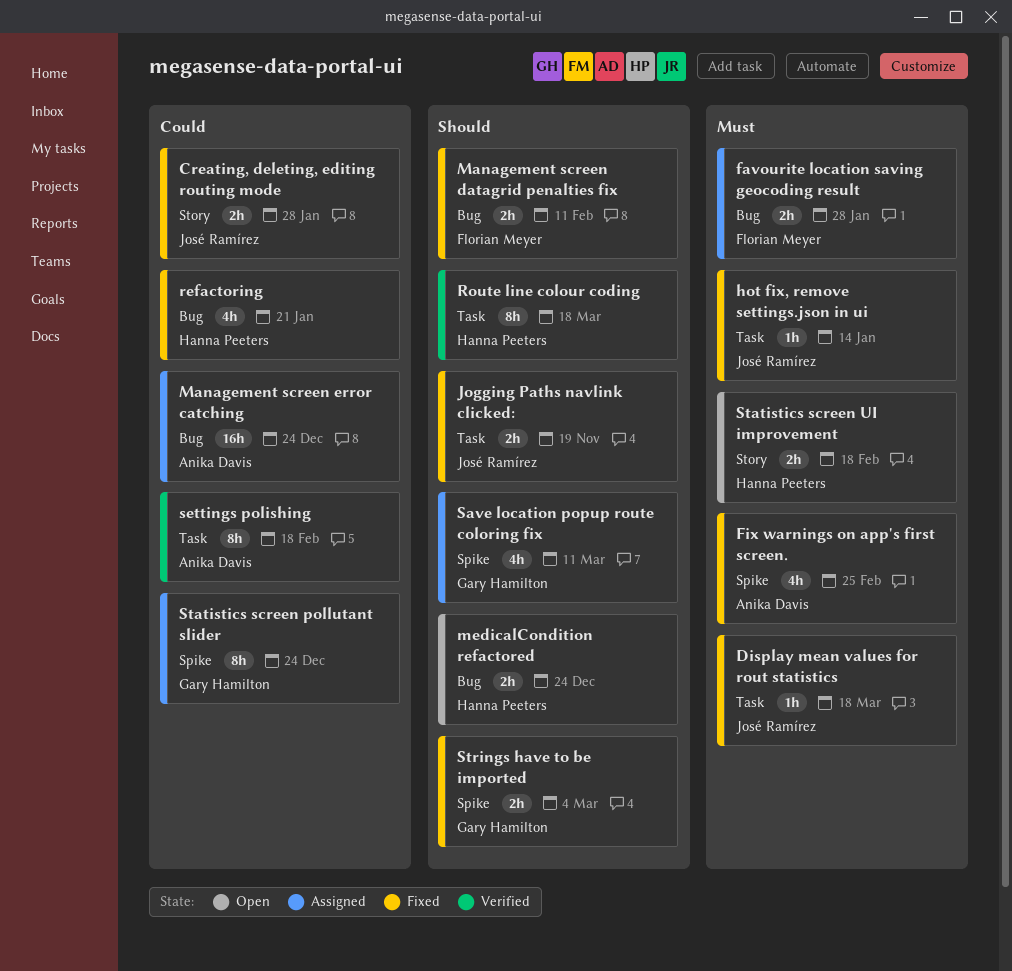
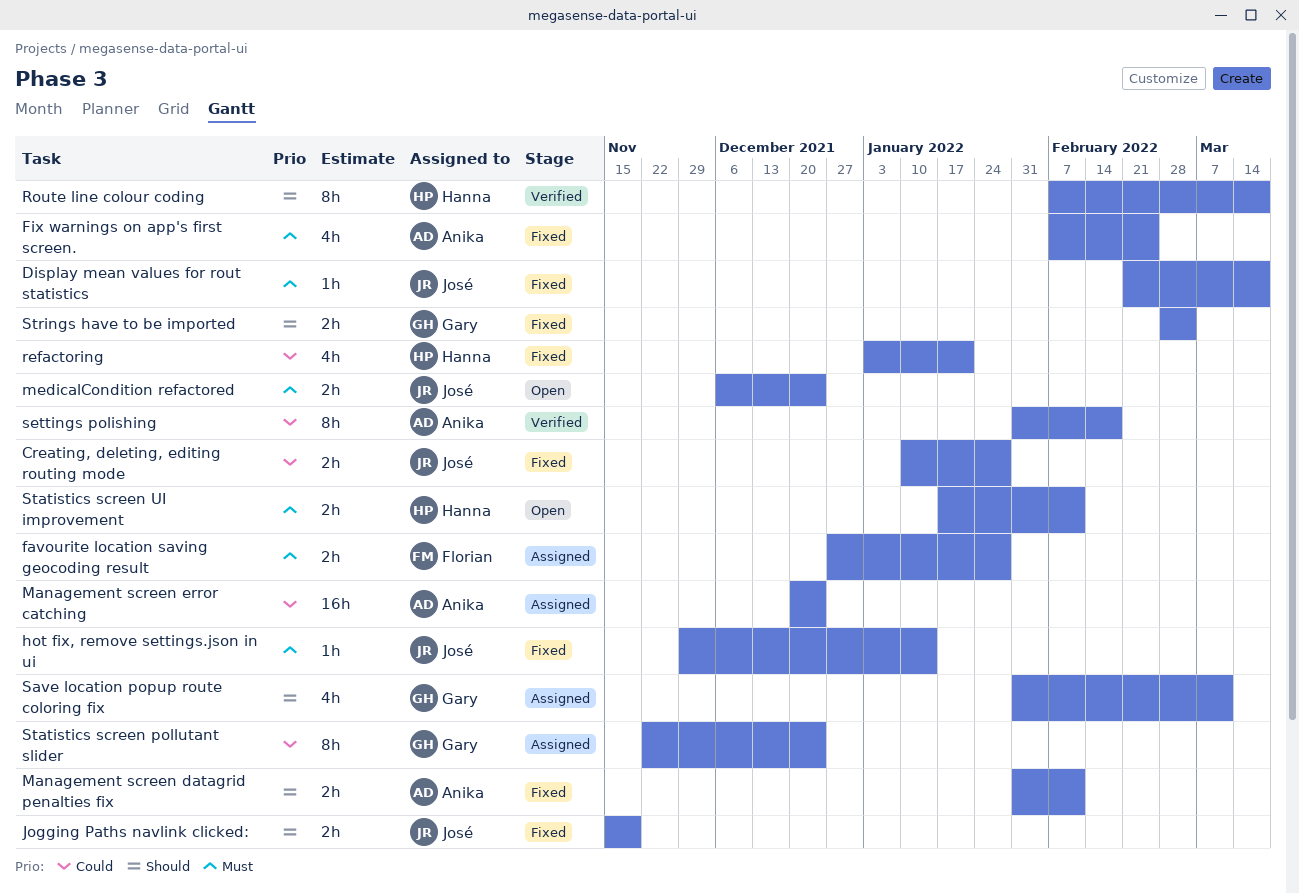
Management screen datagrid penalties fix, owner: Florian Meyer -> Anika Davis
medicalCondition refactored, owner: Hanna Peeters -> José Ramírez
medicalCondition refactored, priority: Should -> Must
Statistics screen UI improvement, due: Feb 18 -> Feb 11

